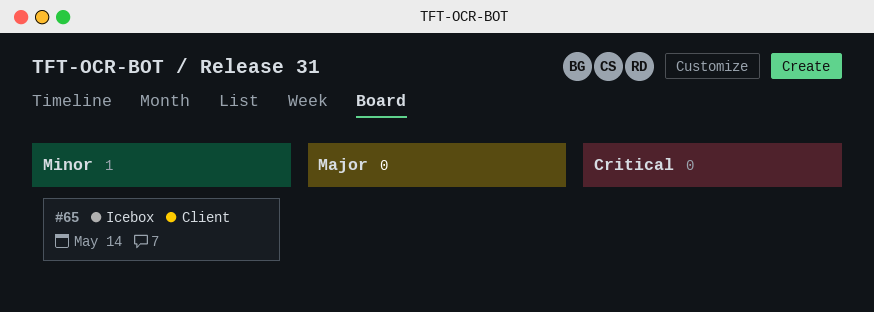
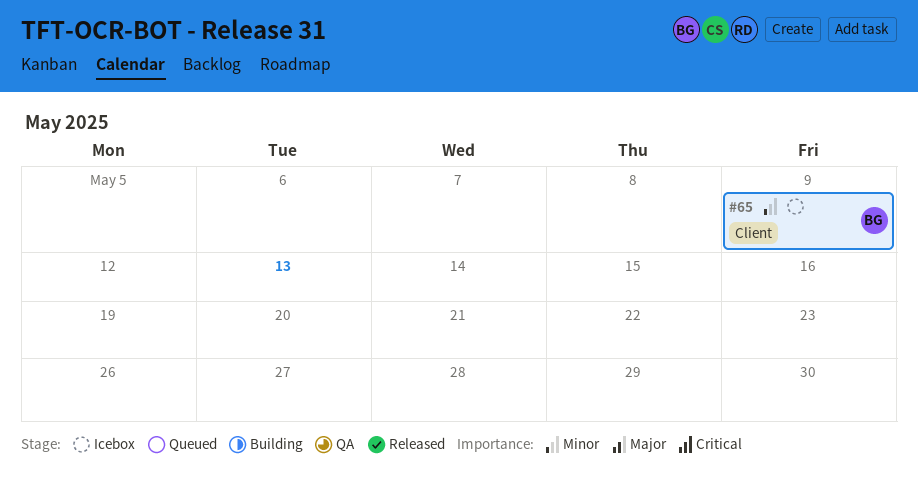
#65, due: May 14 -> May 9

